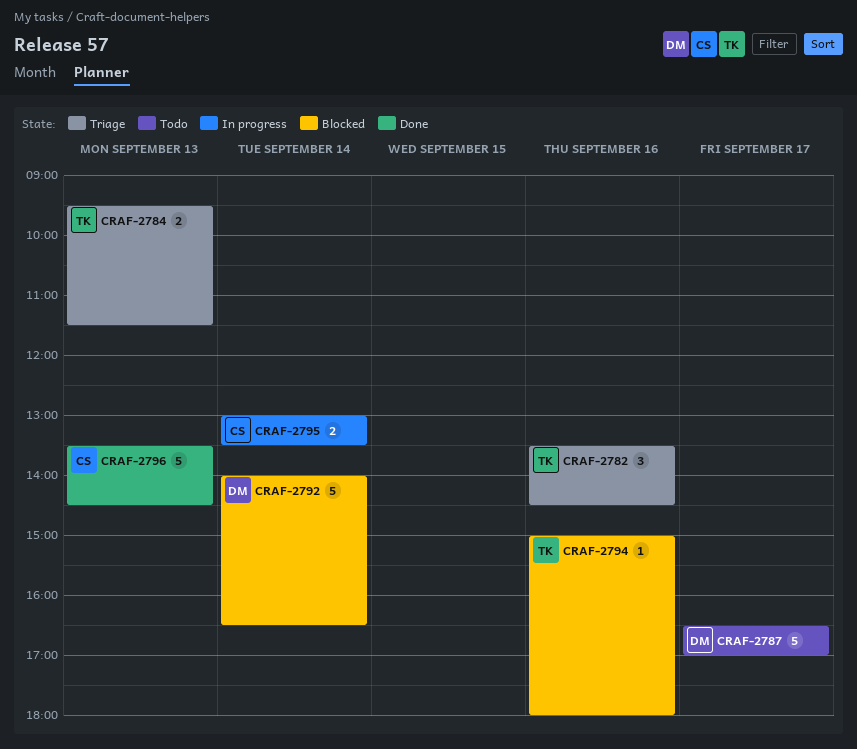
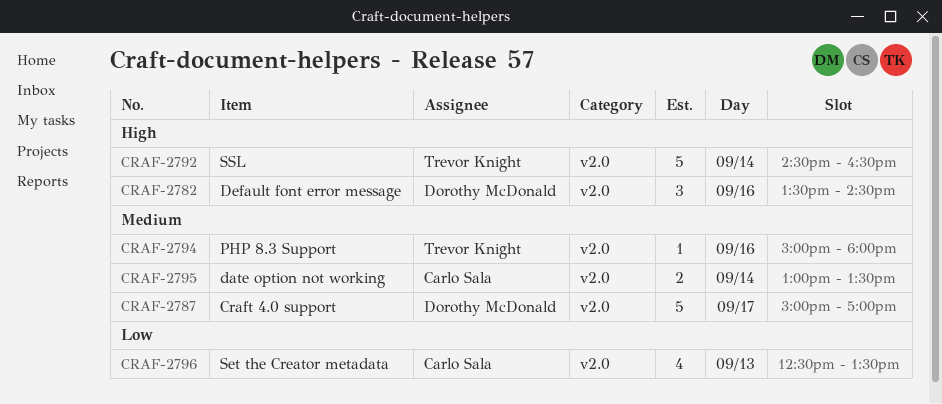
CRAF-2782, owner: Trevor Knight -> Dorothy McDonald
CRAF-2784: present -> none
CRAF-2787, begins: 16:30 -> 15:00
CRAF-2792, owner: Dorothy McDonald -> Trevor Knight
CRAF-2792, begins: 14:00 -> 14:30
CRAF-2796, estimate: 5 -> 4
CRAF-2796, begins: 13:30 -> 12:30
CRAF-2796, ends: 14:30 -> 13:30

